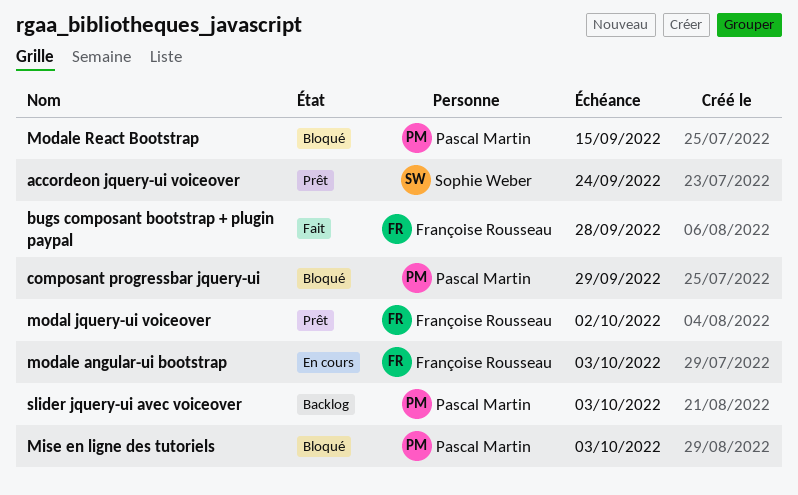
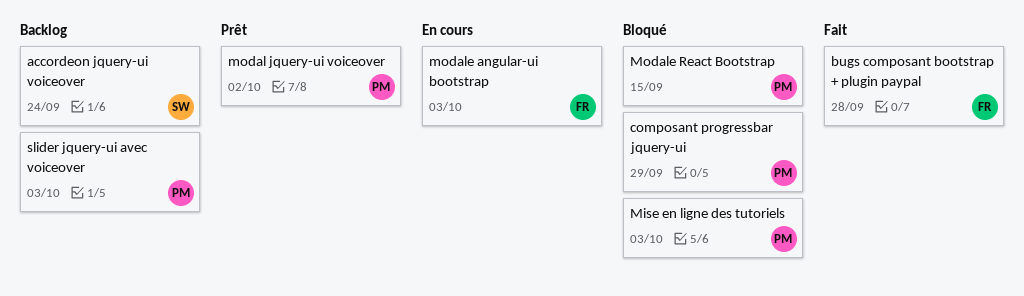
accordeon jquery-ui voiceover, status: Prêt -> Backlog
modal jquery-ui voiceover, owner: Françoise Rousseau -> Pascal Martin

